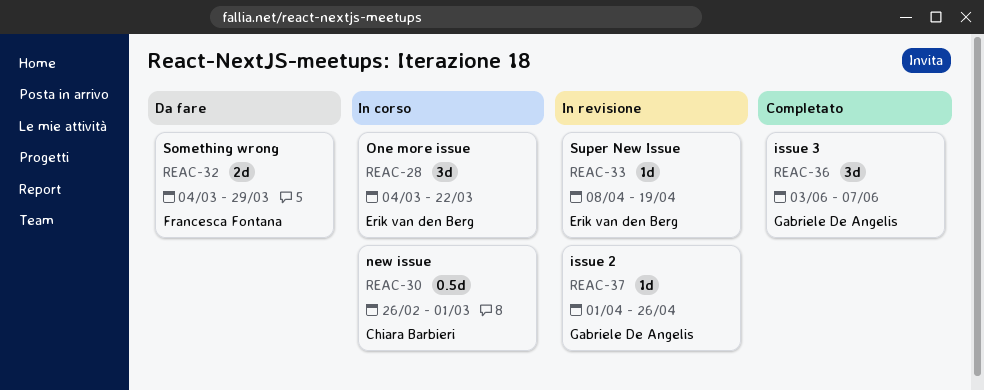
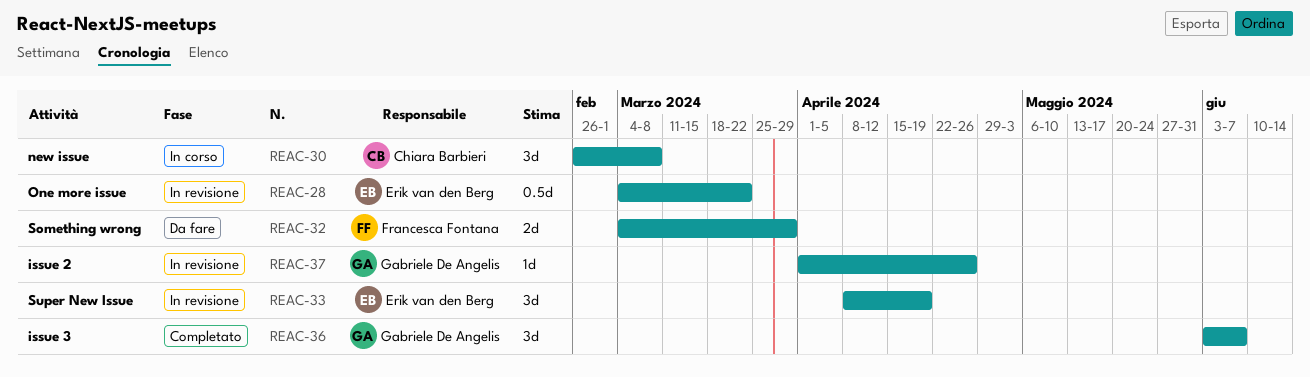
REAC-28, status: In corso -> In revisione
REAC-28, estimate: 3d -> 0.5d
REAC-30, estimate: 0.5d -> 3d
REAC-30, due: Mar 1 -> Mar 8
REAC-33, estimate: 1d -> 3d

